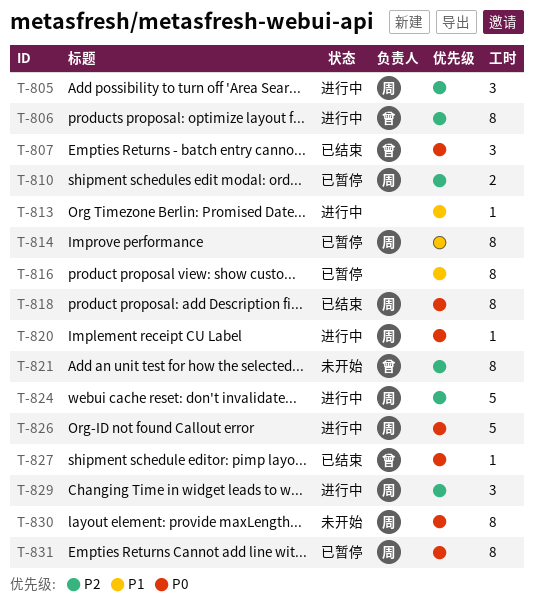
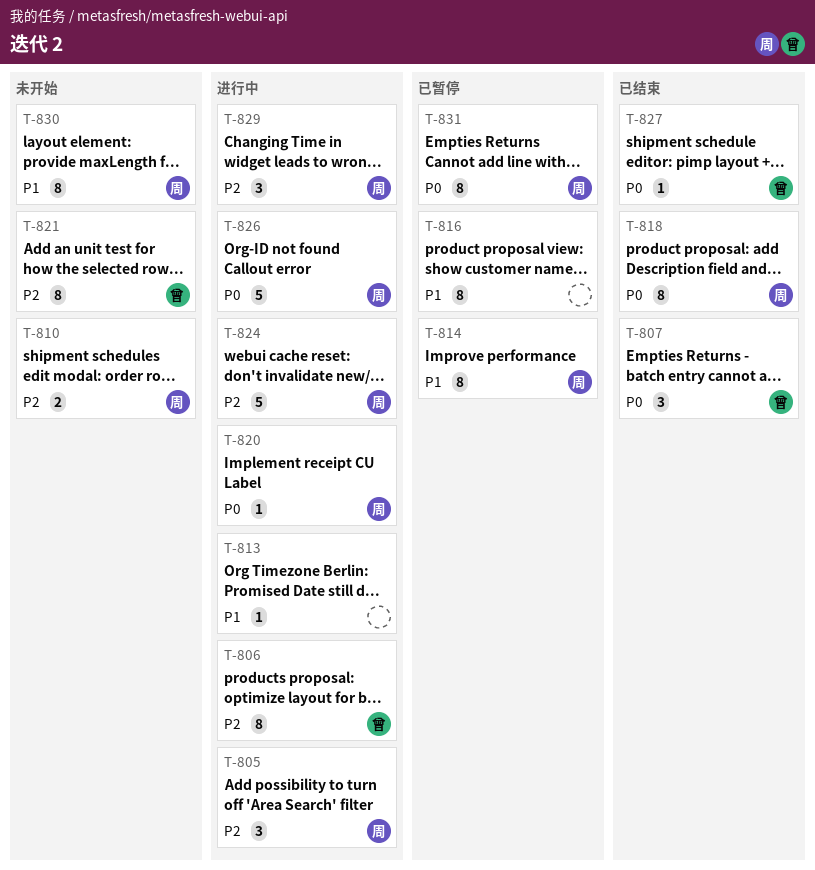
T-810, status: 已暂停 -> 未开始
T-830, priority: P0 -> P1

